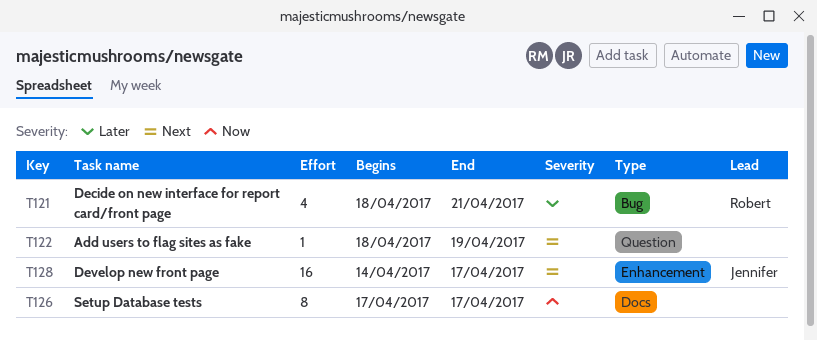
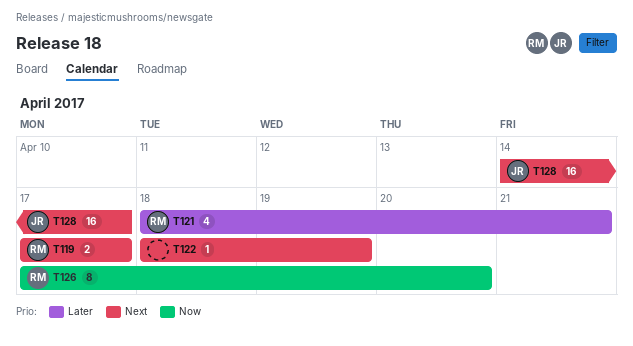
T119: none -> present
T126, owner: none -> Robert
T126, due: Apr 17 -> Apr 20

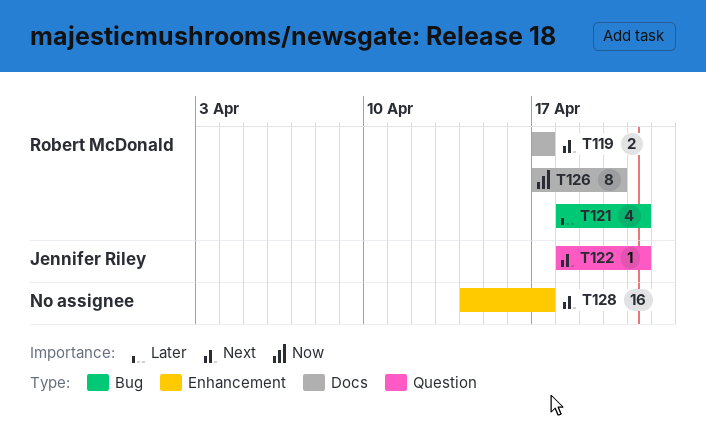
T122, owner: none -> Jennifer Riley
T122, due: Apr 19 -> Apr 21
T128, owner: Jennifer Riley -> none

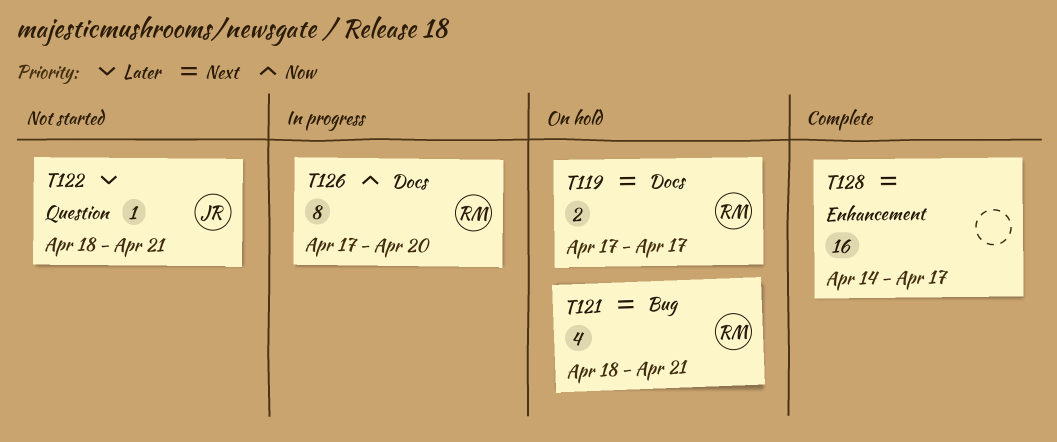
T121, priority: Later -> Next
T122, priority: Next -> Later

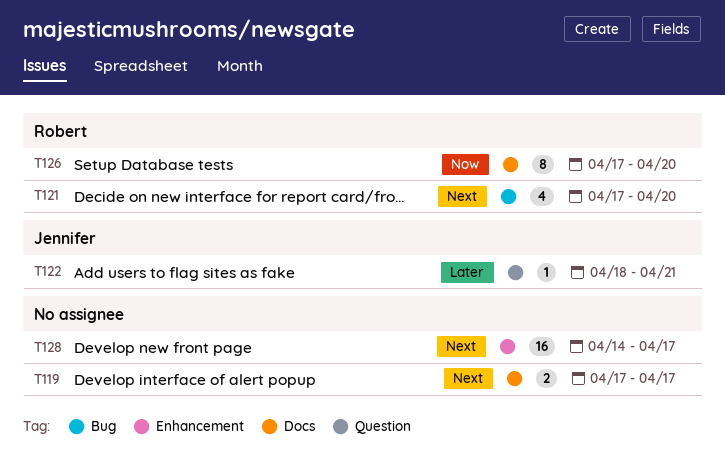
T119, owner: Robert -> none
T121, start: Apr 18 -> Apr 17
T121, due: Apr 21 -> Apr 20

